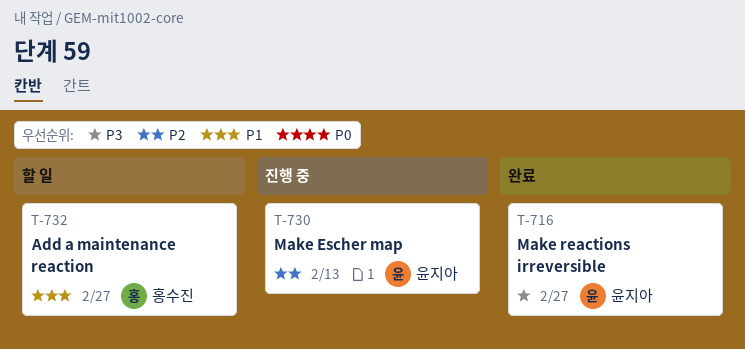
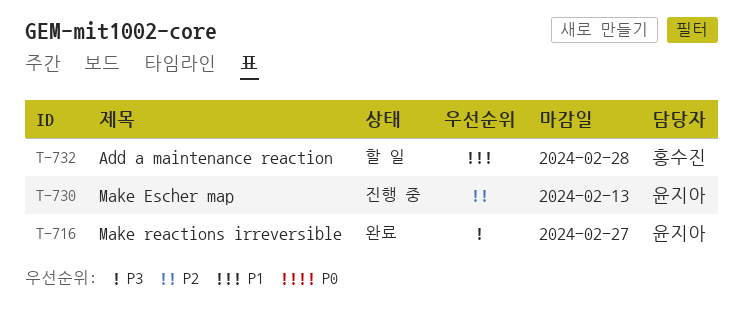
T-732, due: Feb 27 -> Feb 28

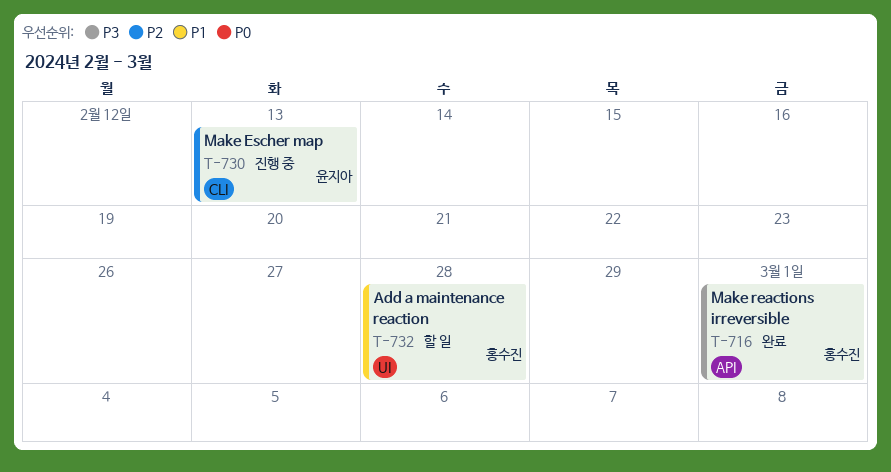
T-716, owner: 윤지아 -> 홍수진
T-716, due: Feb 27 -> Mar 1

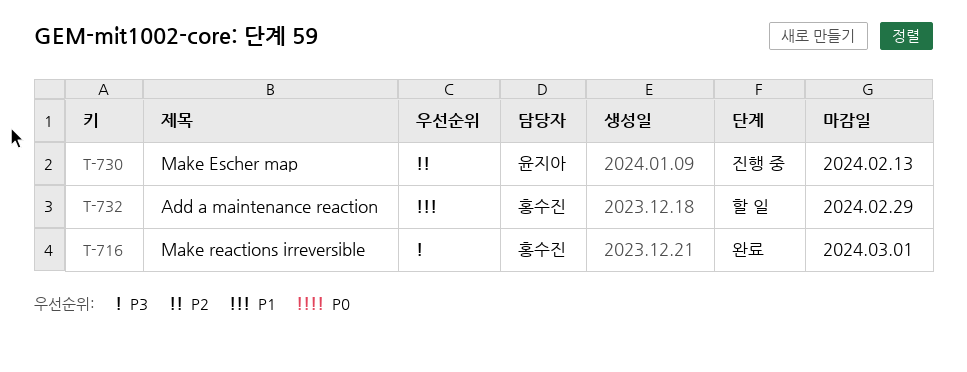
T-732, due: Feb 28 -> Feb 29

